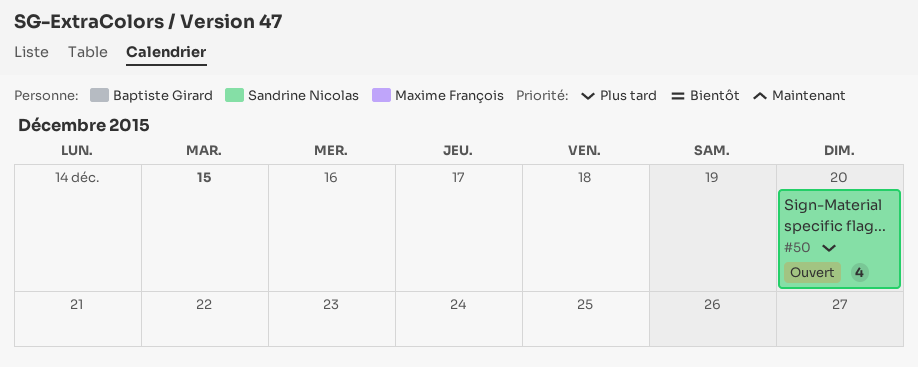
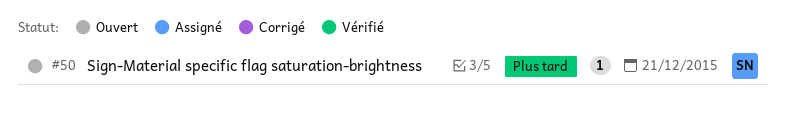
#50, estimate: 4 -> 1
#50, due: Dec 20 -> Dec 21

